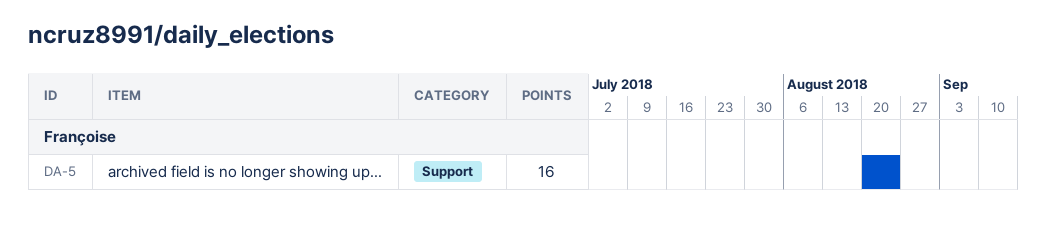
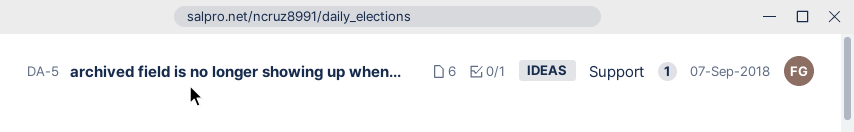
DA-5, estimate: 16 -> 1
DA-5, due: Aug 24 -> Sep 7

